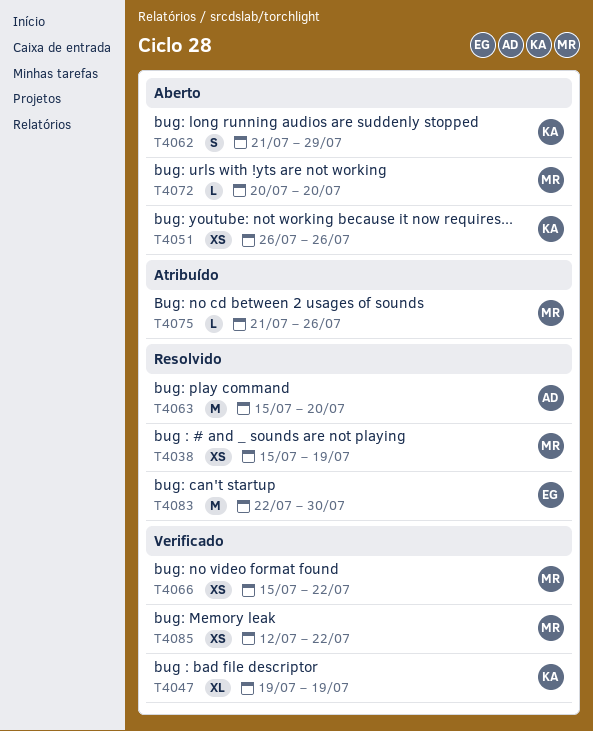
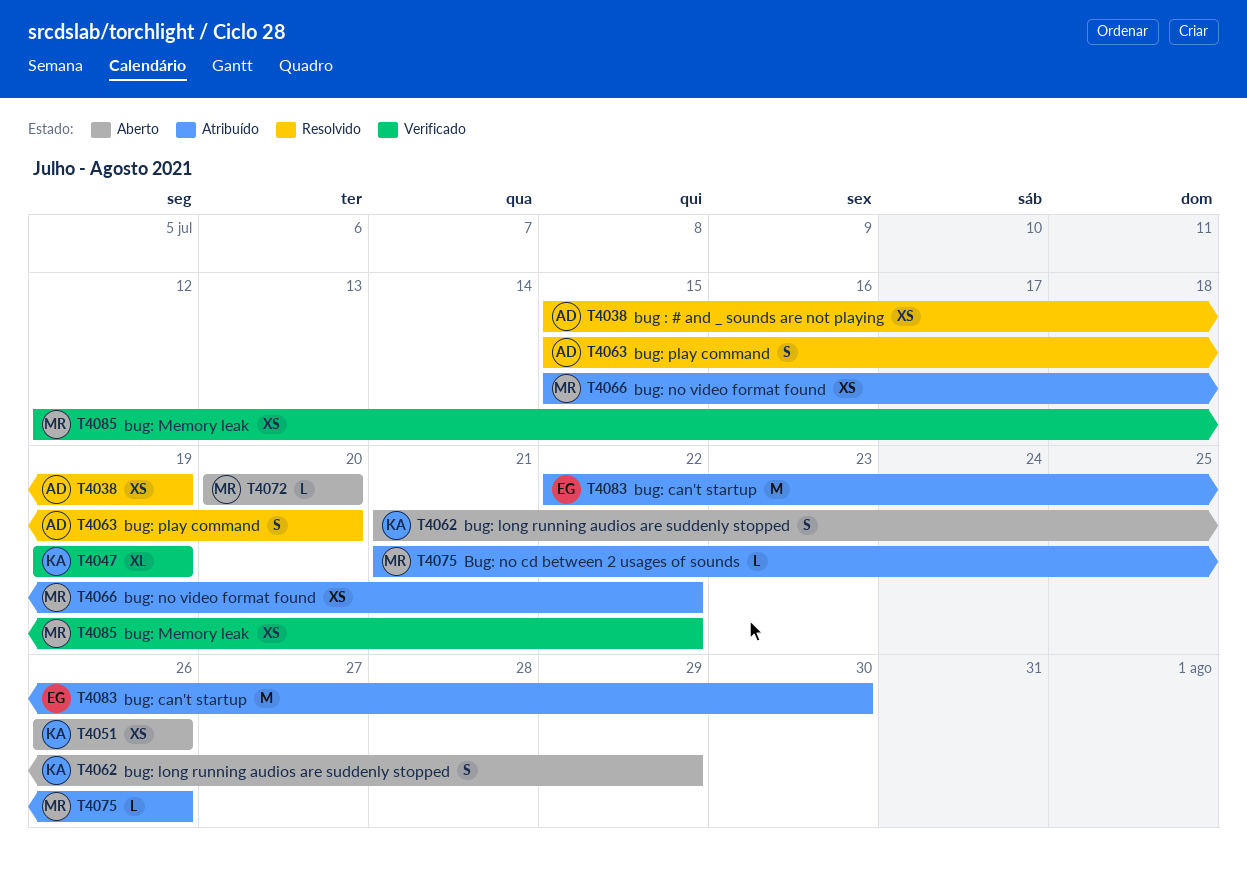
T4038, owner: MR -> AD
T4063, estimate: M -> S
T4066, status: Verificado -> Atribuído
T4083, status: Resolvido -> Atribuído

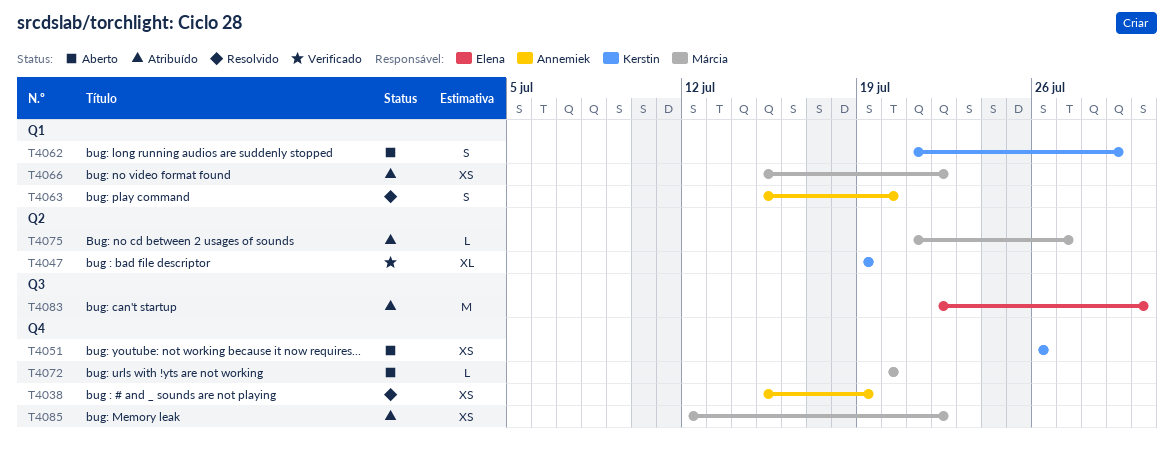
T4075, due: Jul 26 -> Jul 27
T4085, status: Verificado -> Atribuído

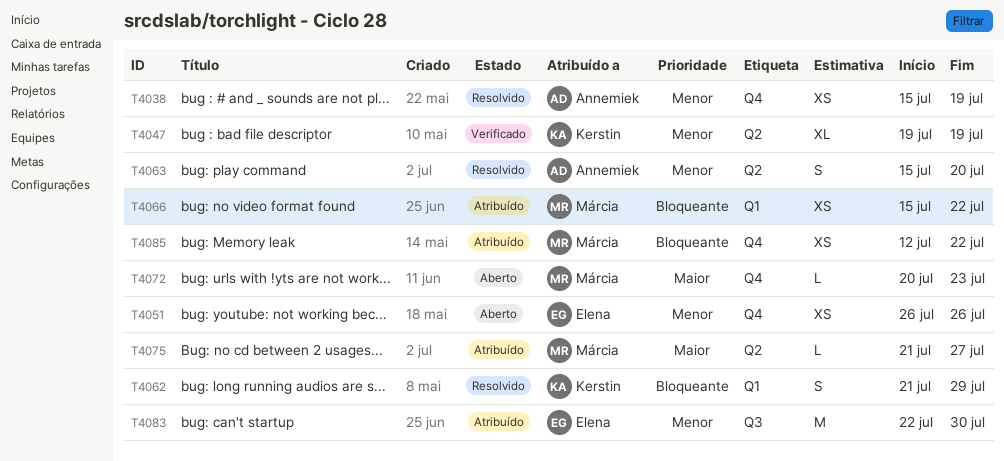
T4051, owner: Kerstin -> Elena
T4062, status: Aberto -> Resolvido
T4063, label: Q1 -> Q2
T4072, due: Jul 20 -> Jul 23

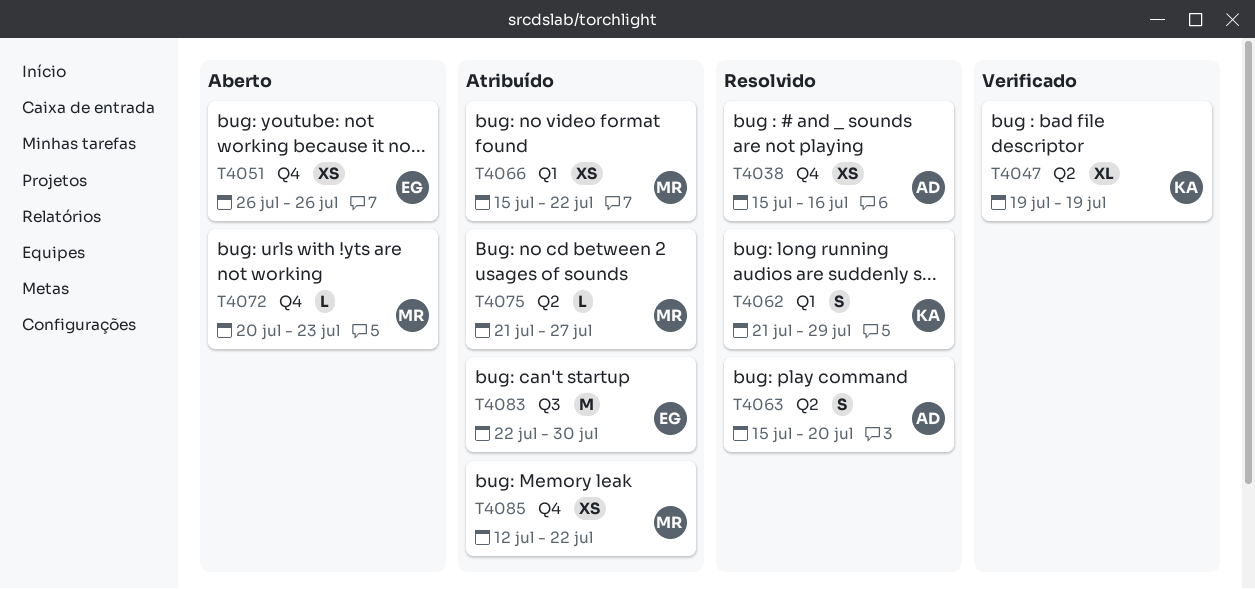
T4038, due: Jul 19 -> Jul 16

